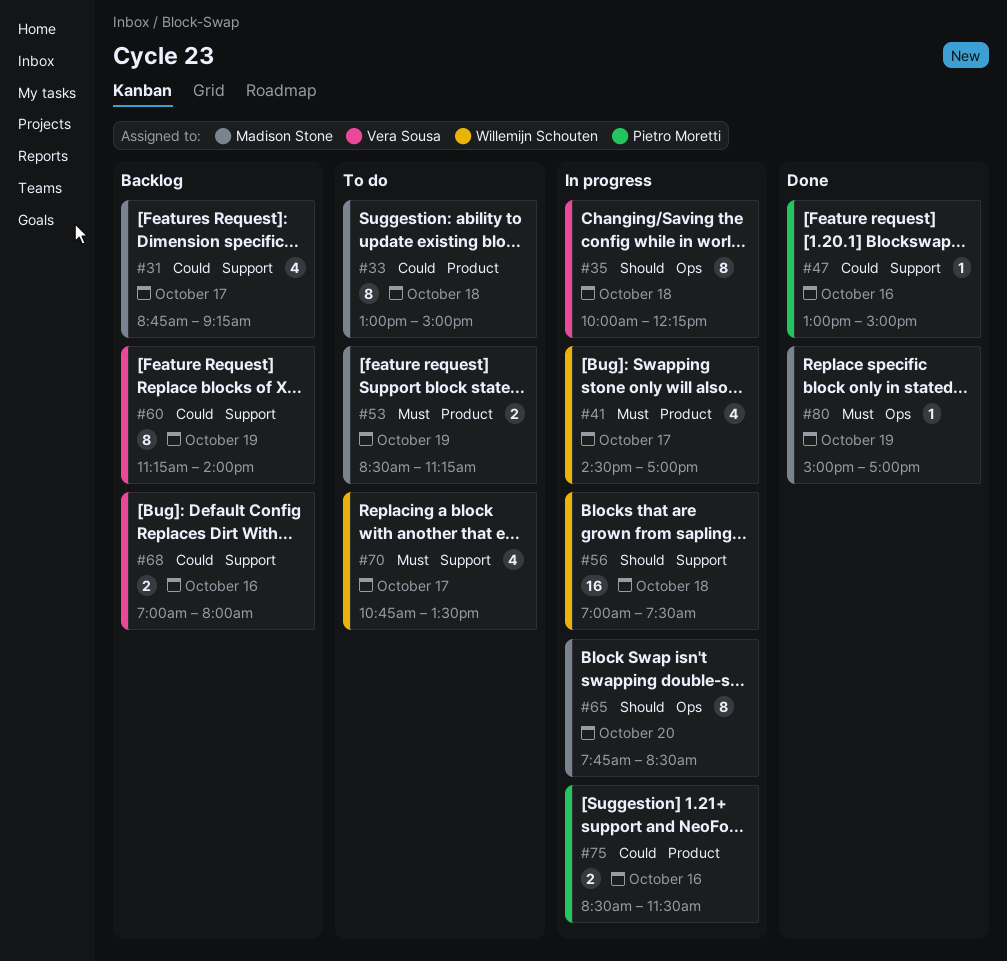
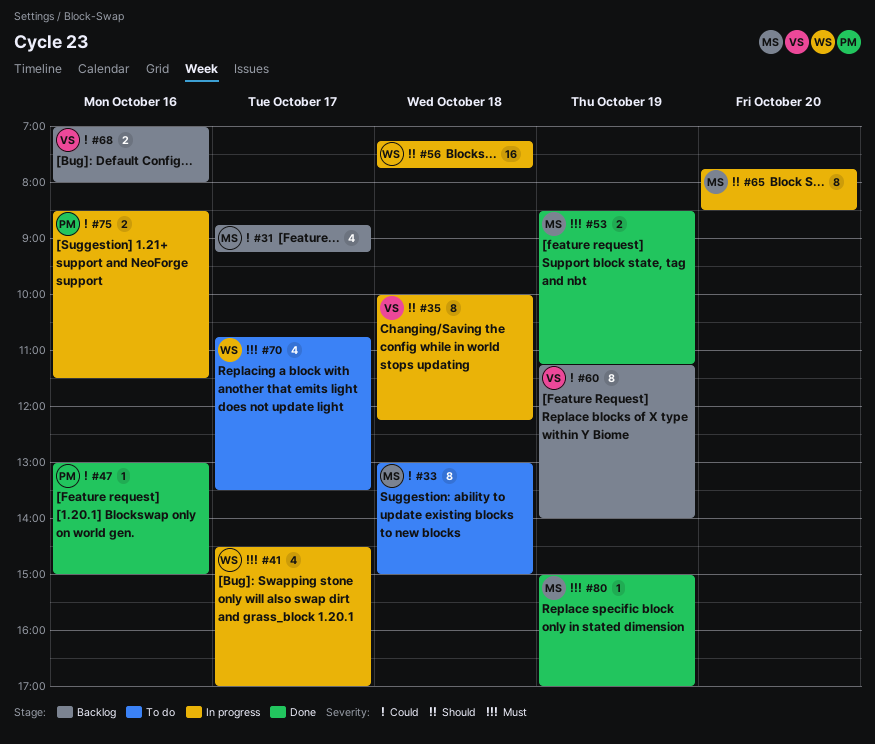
#53, status: To do -> Done
#56, begins: 07:00 -> 07:15
#56, ends: 07:30 -> 07:45

